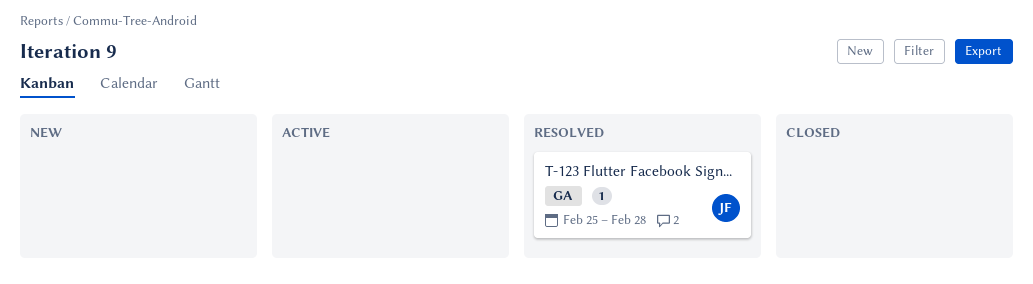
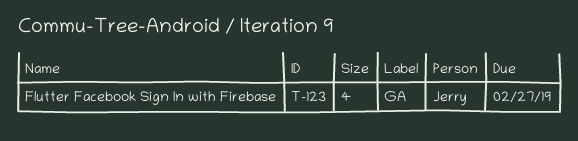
T-123, estimate: 1 -> 4
T-123, due: Feb 28 -> Feb 27

